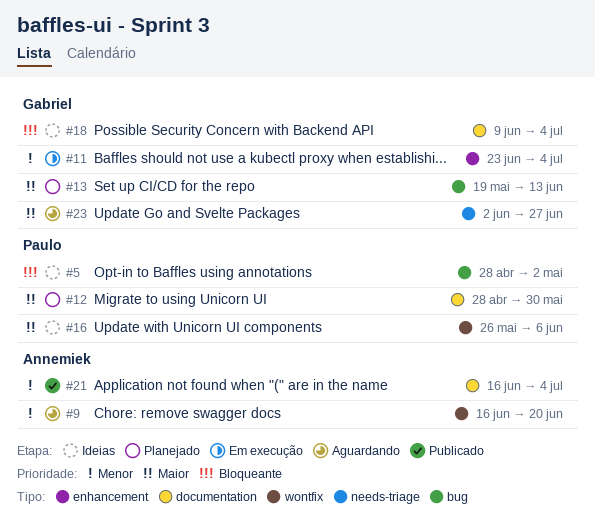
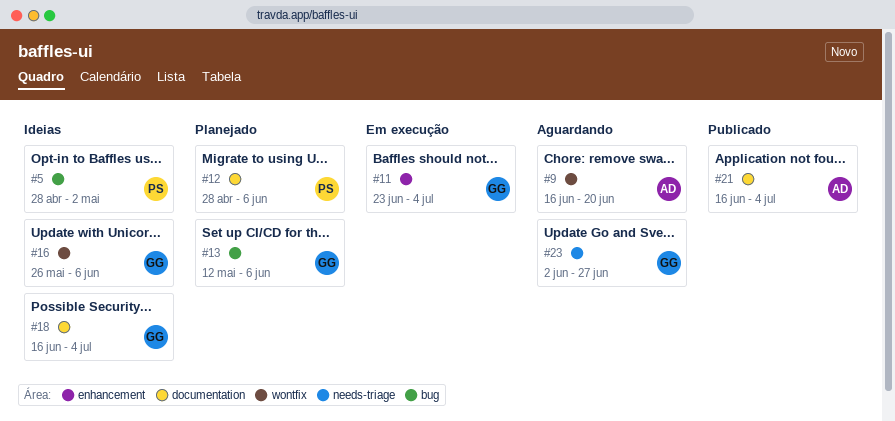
#12, due: May 30 -> Jun 6
#13, start: May 19 -> May 12
#13, due: Jun 13 -> Jun 6
#16, owner: Paulo -> Gabriel
#18, start: Jun 9 -> Jun 16

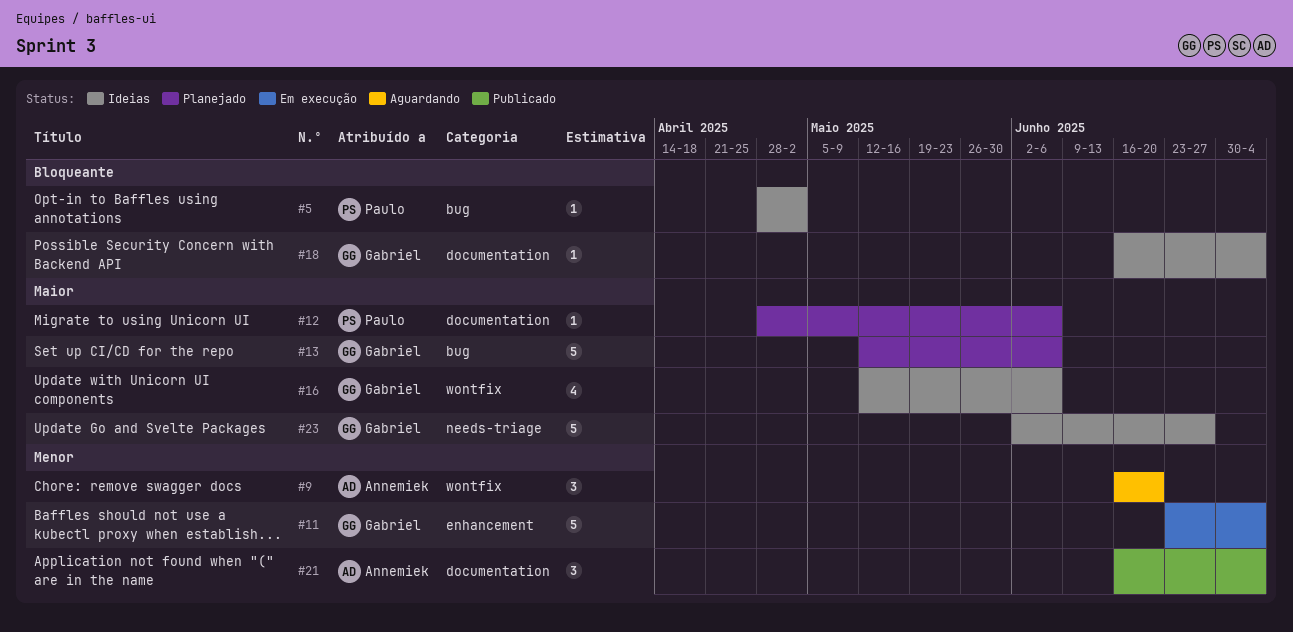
#16, start: May 26 -> May 12
#23, status: Aguardando -> Ideias

